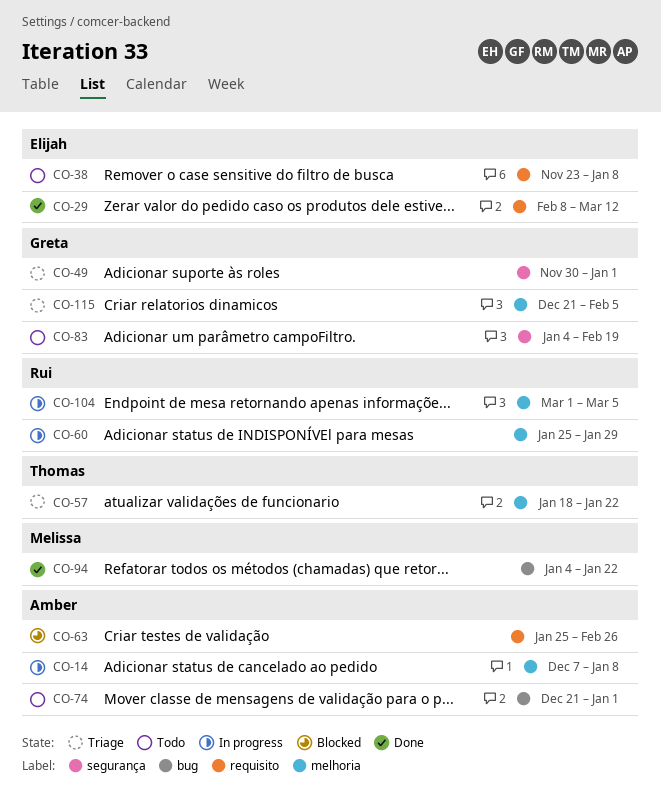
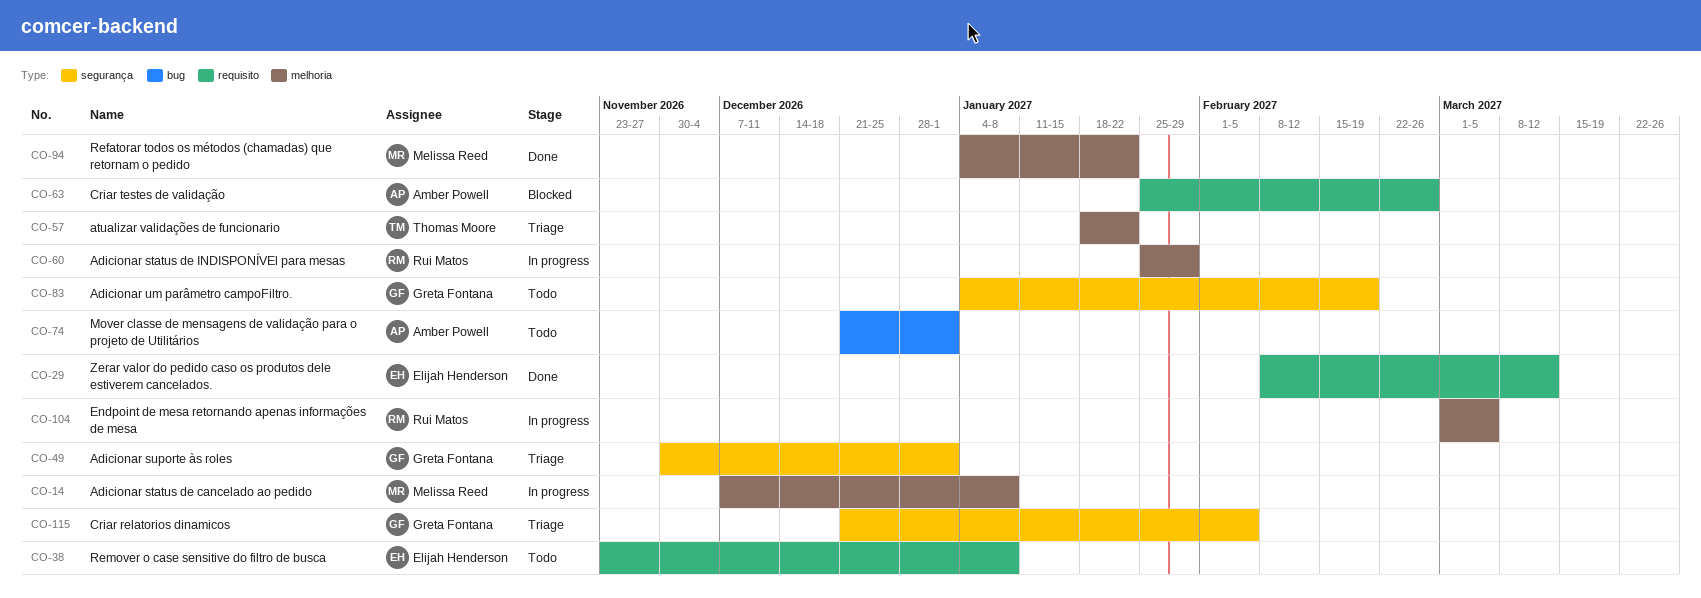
CO-14, owner: Amber Powell -> Melissa Reed
CO-94, label: bug -> melhoria
CO-115, label: melhoria -> segurança

